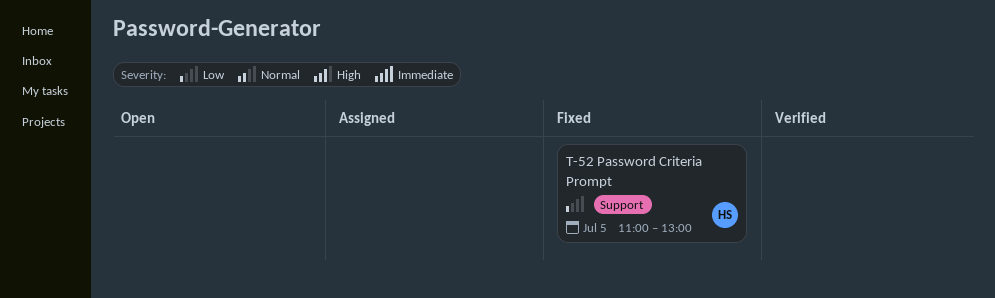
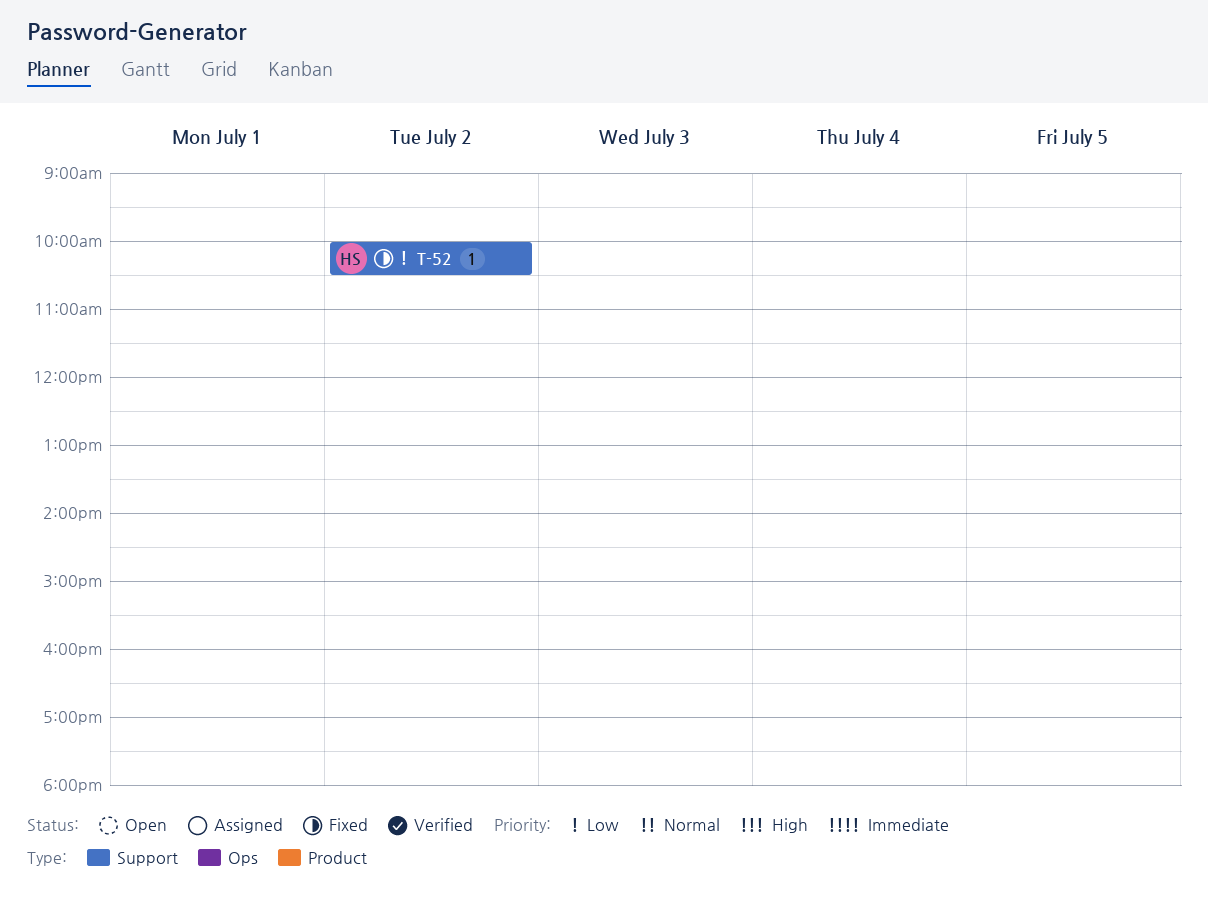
T-52, day: Jul 5 -> Jul 2
T-52, begins: 11:00 -> 10:00
T-52, ends: 13:00 -> 10:30

